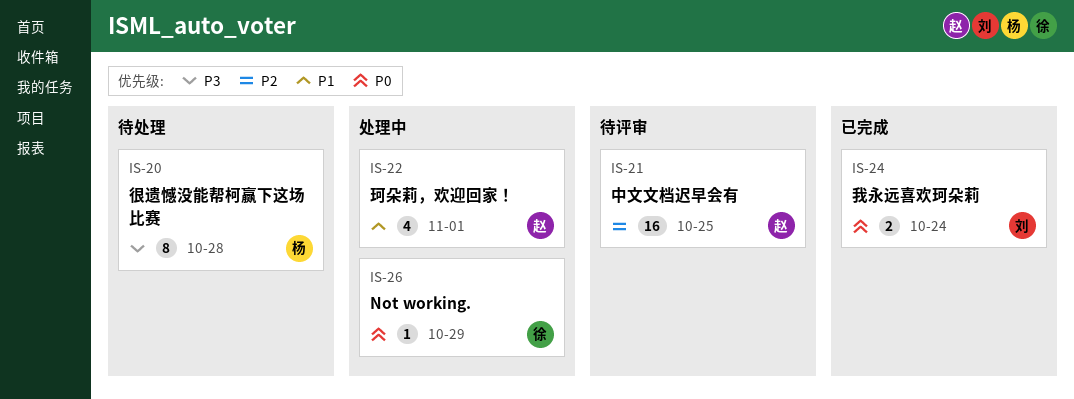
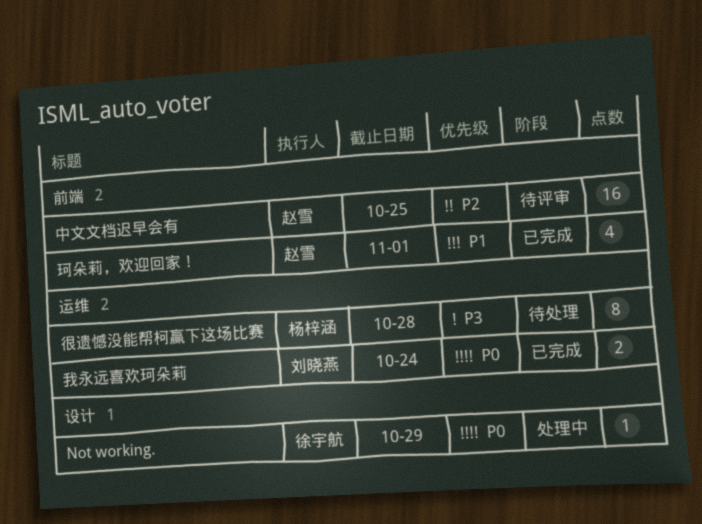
珂朵莉，欢迎回家！, status: 处理中 -> 已完成

